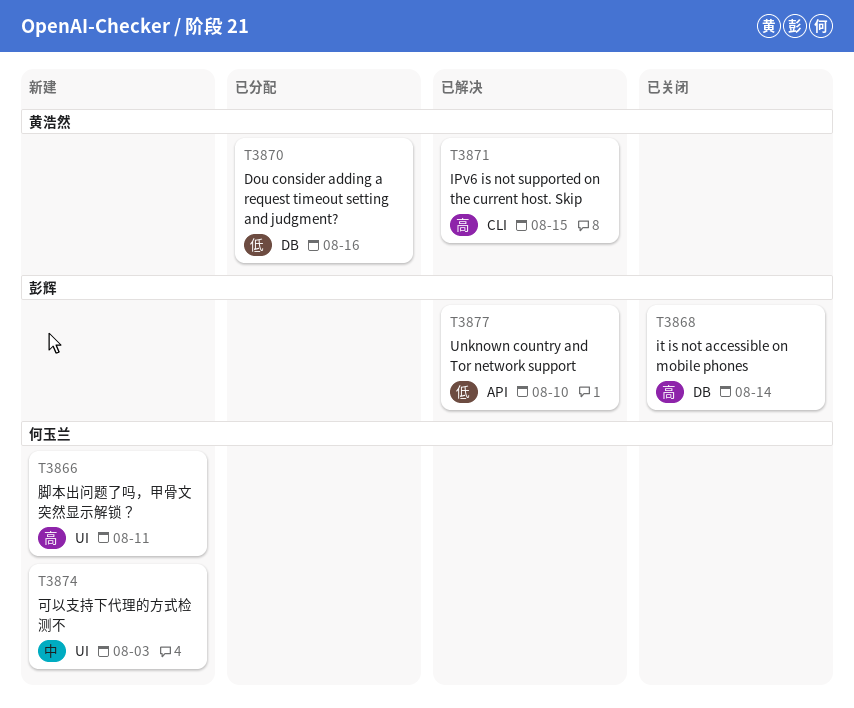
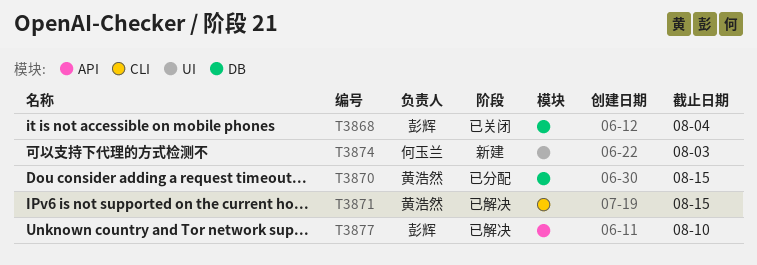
T3866: present -> none
T3868, due: Aug 14 -> Aug 4
T3870, due: Aug 16 -> Aug 15

